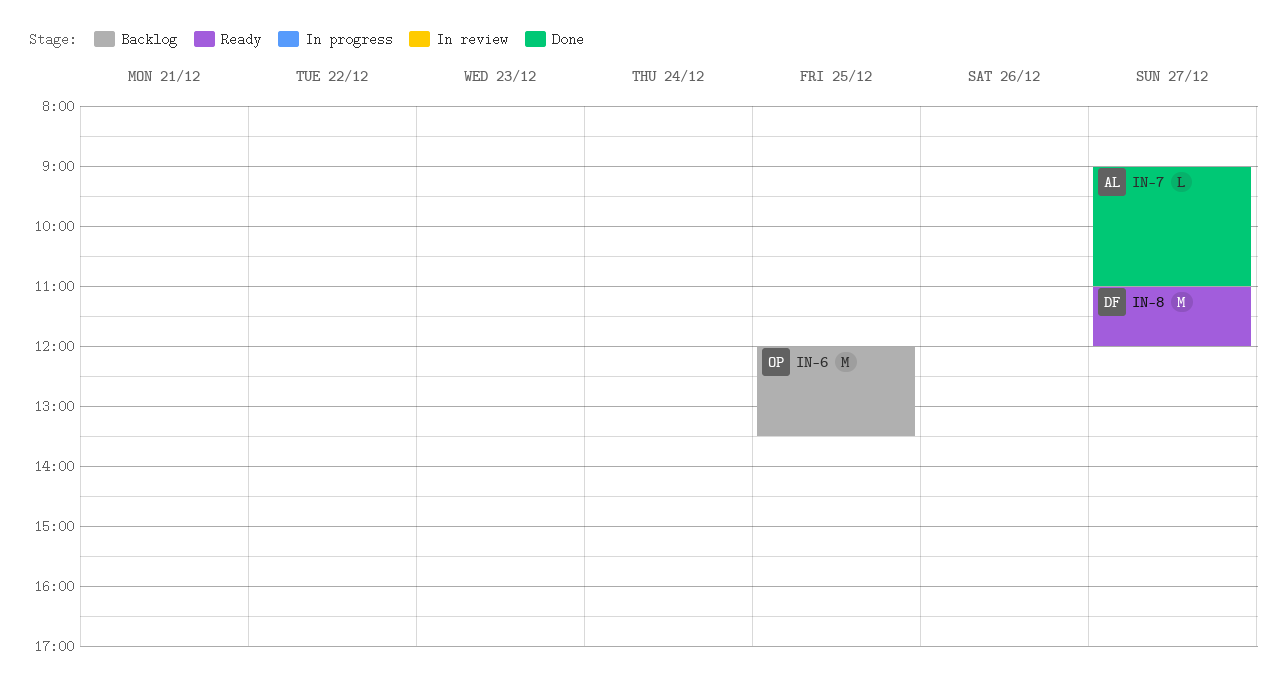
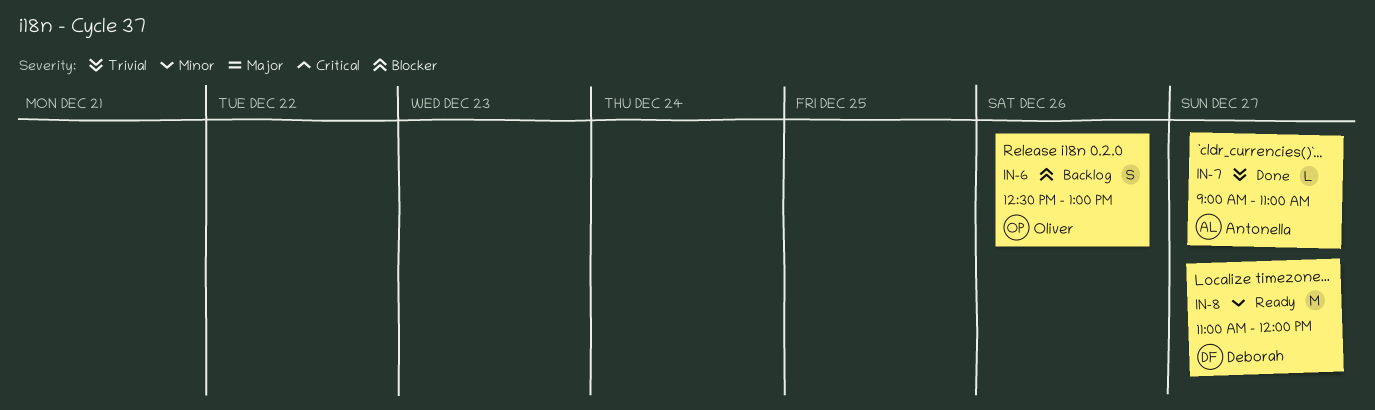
IN-6, estimate: M -> S
IN-6, day: Dec 25 -> Dec 26
IN-6, begins: 12:00 -> 12:30
IN-6, ends: 13:30 -> 13:00

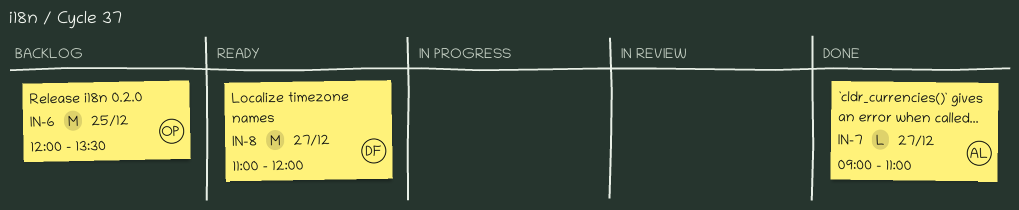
IN-6, estimate: S -> M
IN-6, day: Dec 26 -> Dec 25
IN-6, begins: 12:30 -> 12:00
IN-6, ends: 13:00 -> 13:30

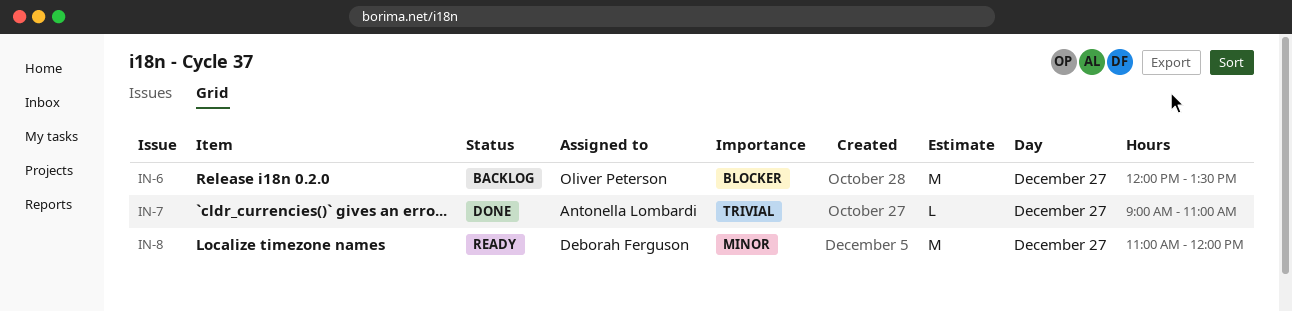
IN-6, day: Dec 25 -> Dec 27

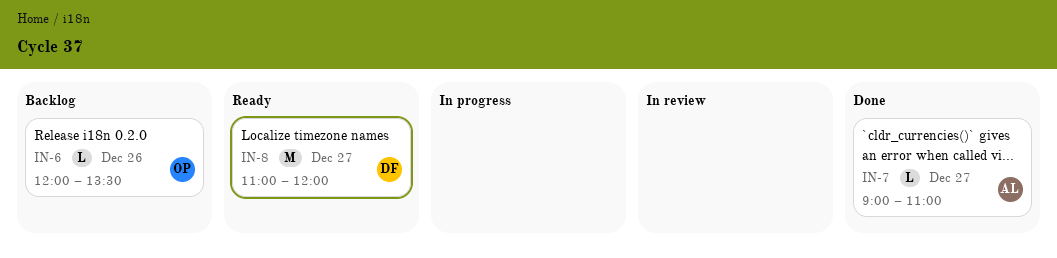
IN-6, estimate: M -> L
IN-6, day: Dec 27 -> Dec 26

